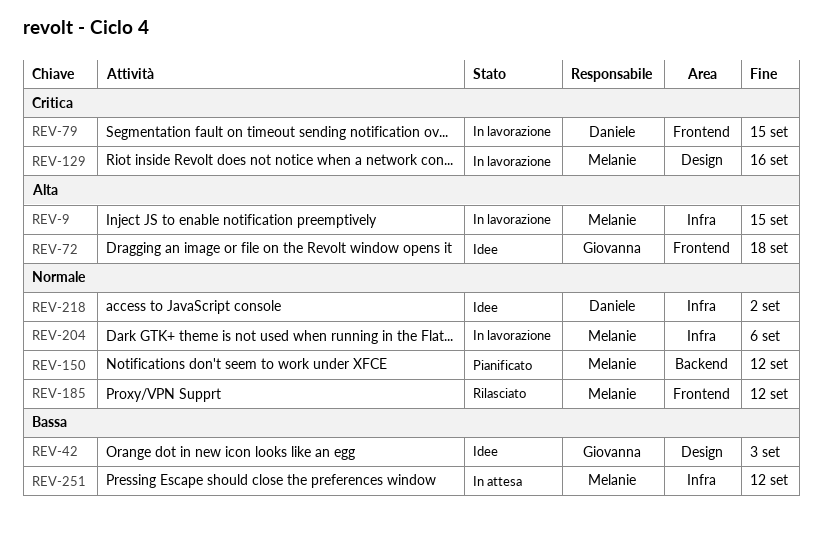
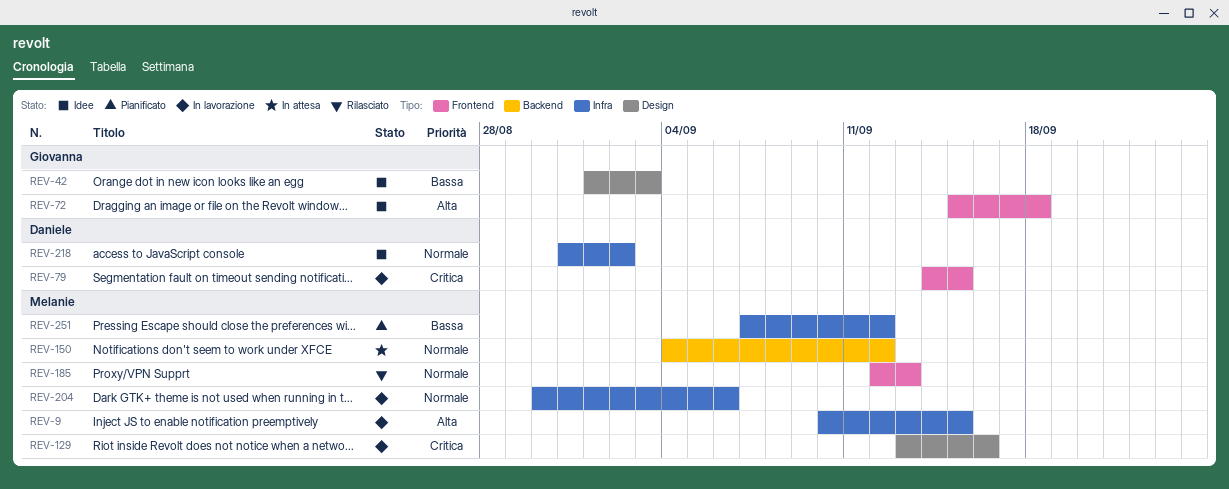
REV-150, status: Pianificato -> In attesa
REV-185, due: Sep 12 -> Sep 13
REV-251, status: In attesa -> Pianificato

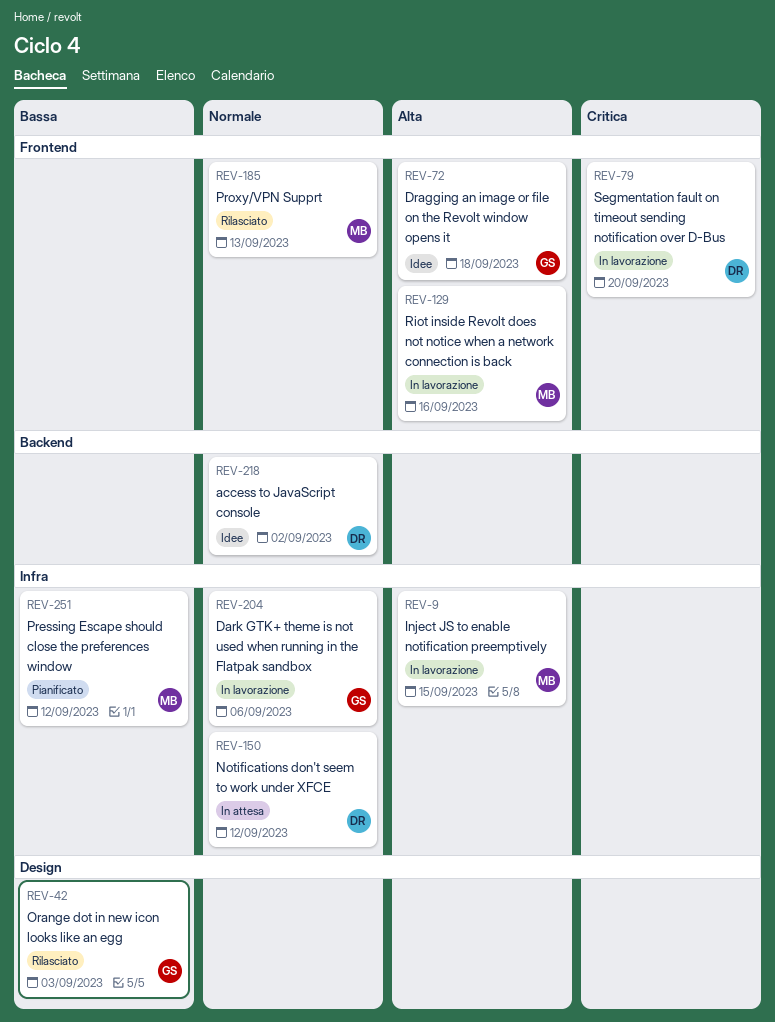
REV-42, status: Idee -> Rilasciato
REV-79, due: Sep 15 -> Sep 20
REV-129, priority: Critica -> Alta
REV-129, label: Design -> Frontend
REV-150, owner: Melanie -> Daniele
REV-150, label: Backend -> Infra
REV-204, owner: Melanie -> Giovanna
REV-218, label: Infra -> Backend

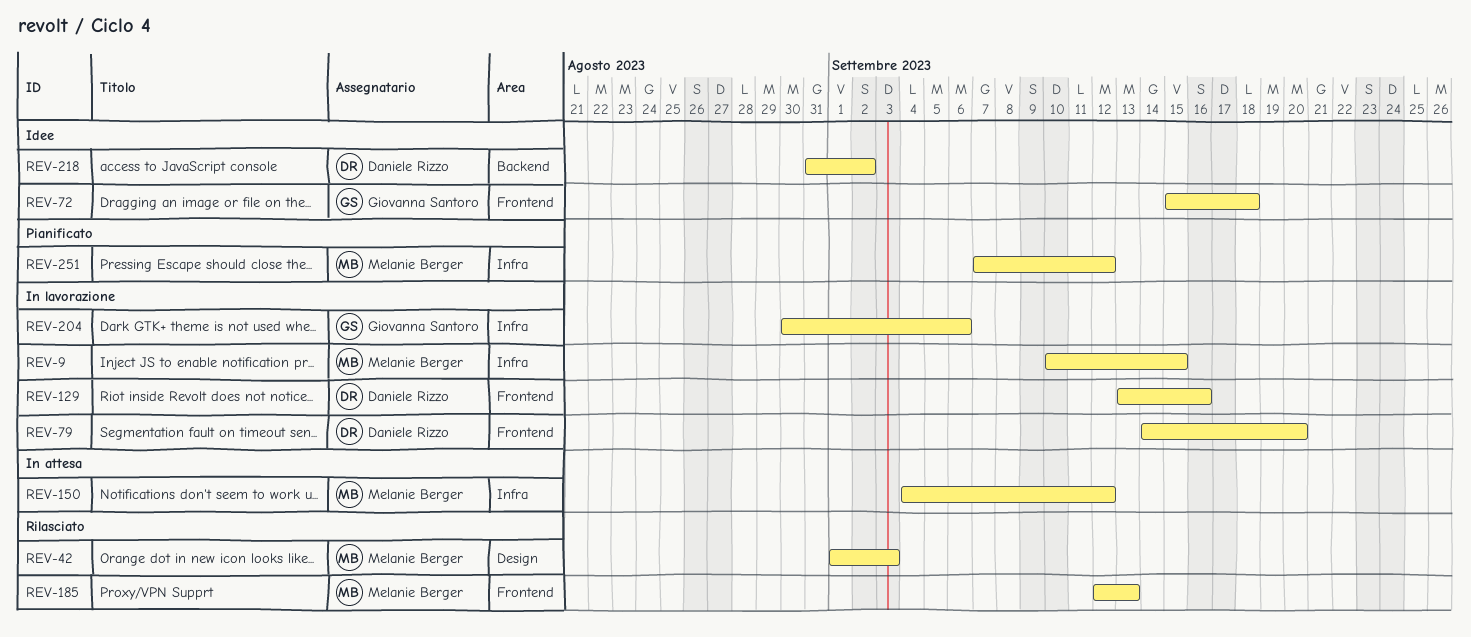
REV-42, owner: Giovanna Santoro -> Melanie Berger
REV-129, owner: Melanie Berger -> Daniele Rizzo
REV-150, owner: Daniele Rizzo -> Melanie Berger

